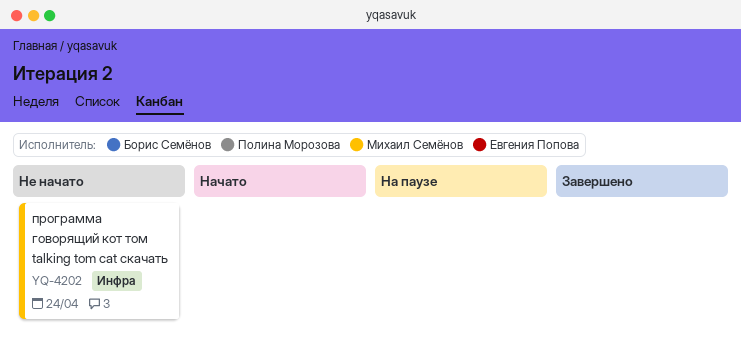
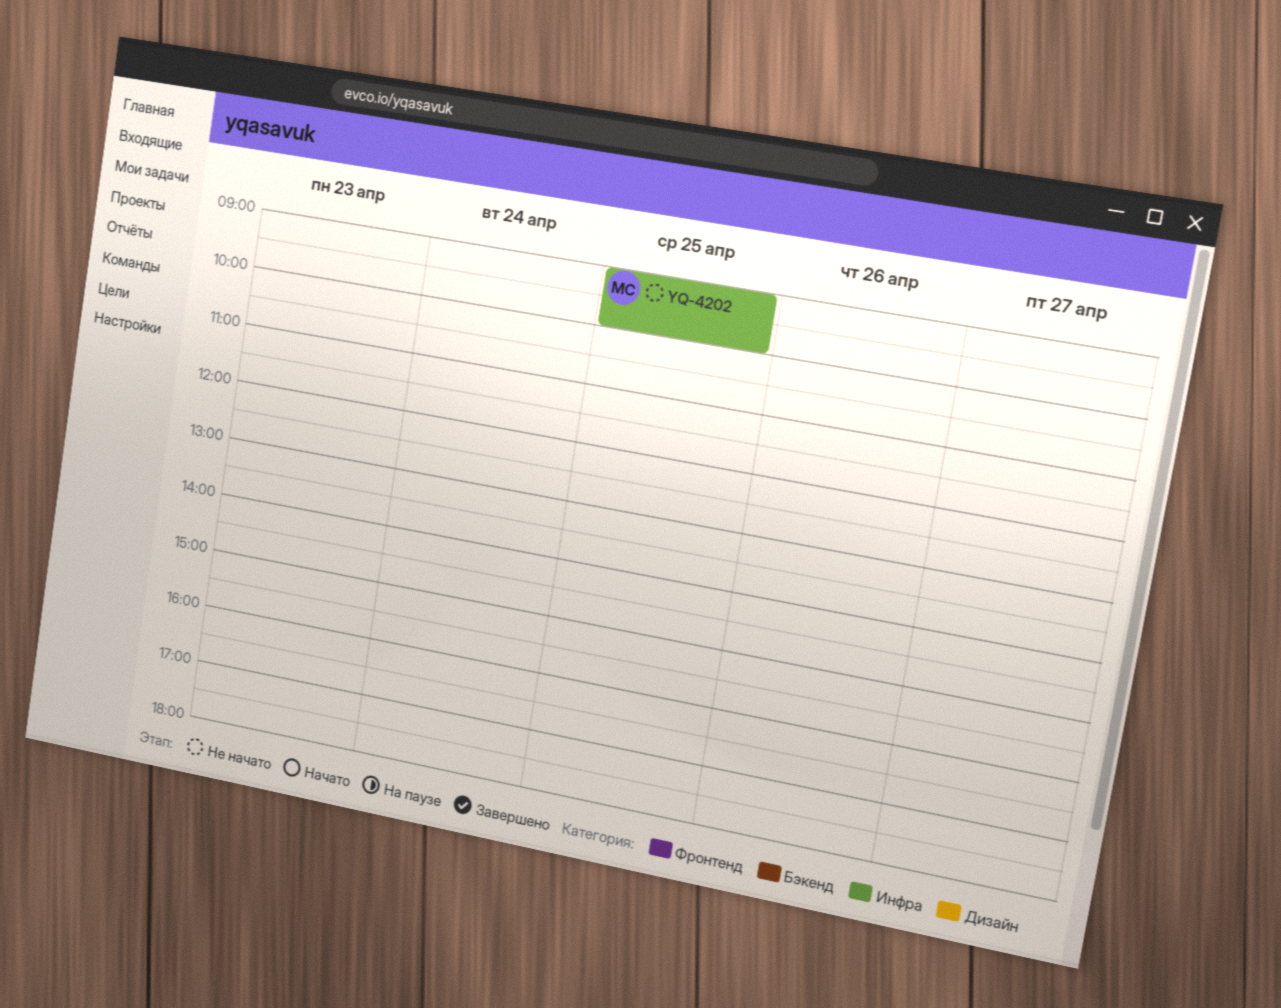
YQ-4202, day: Apr 24 -> Apr 25

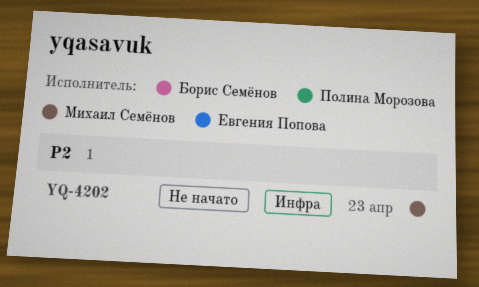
YQ-4202, day: Apr 25 -> Apr 23

